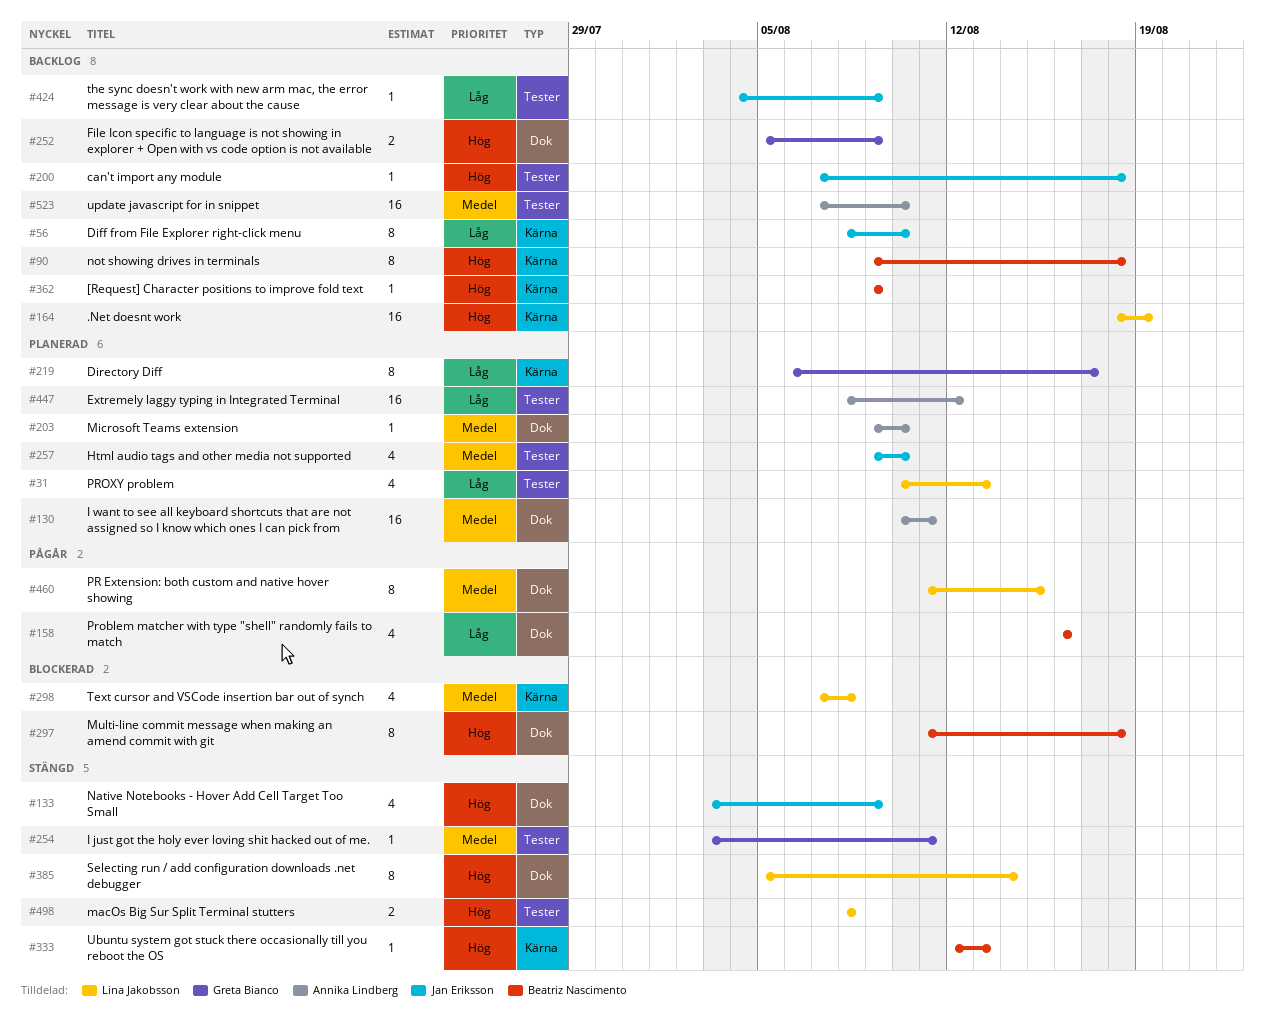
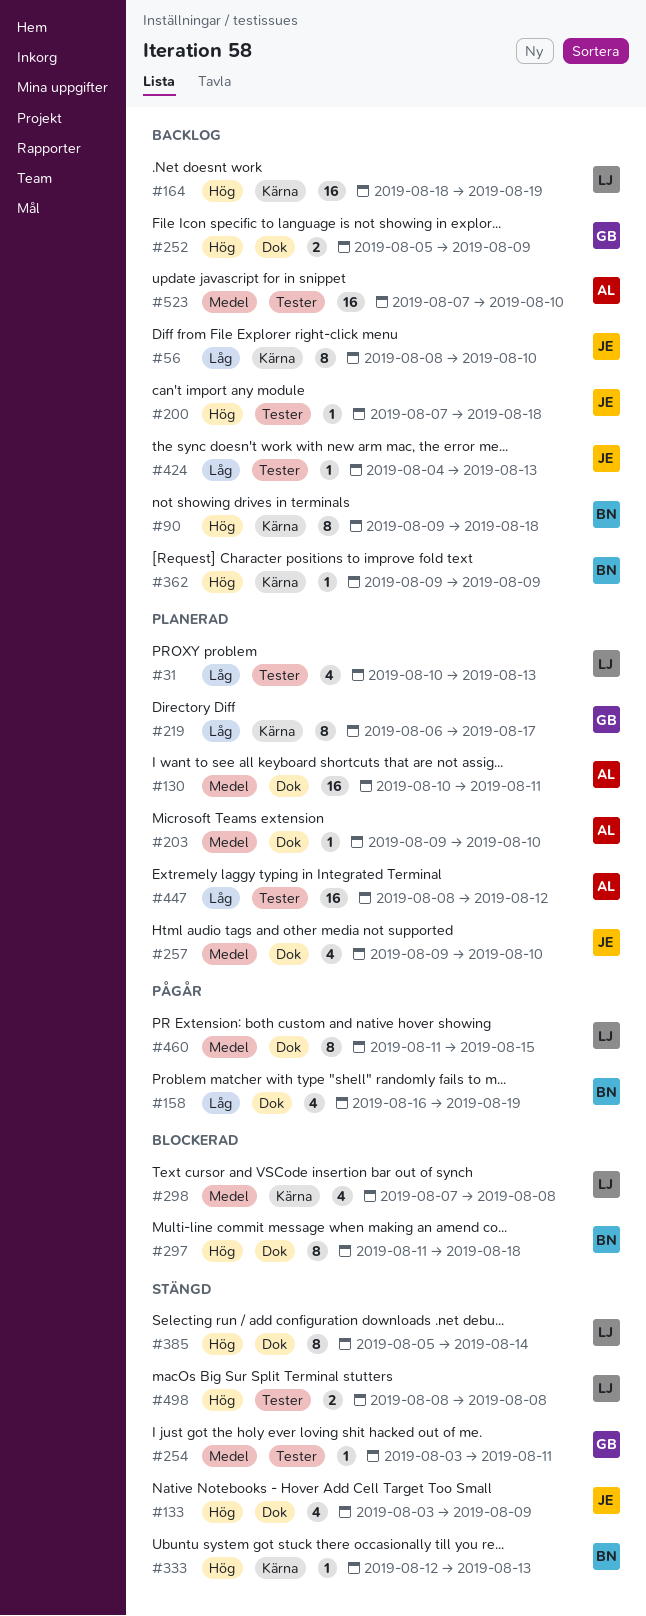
#158, due: Aug 16 -> Aug 19
#257, label: Tester -> Dok
#424, due: Aug 9 -> Aug 13

